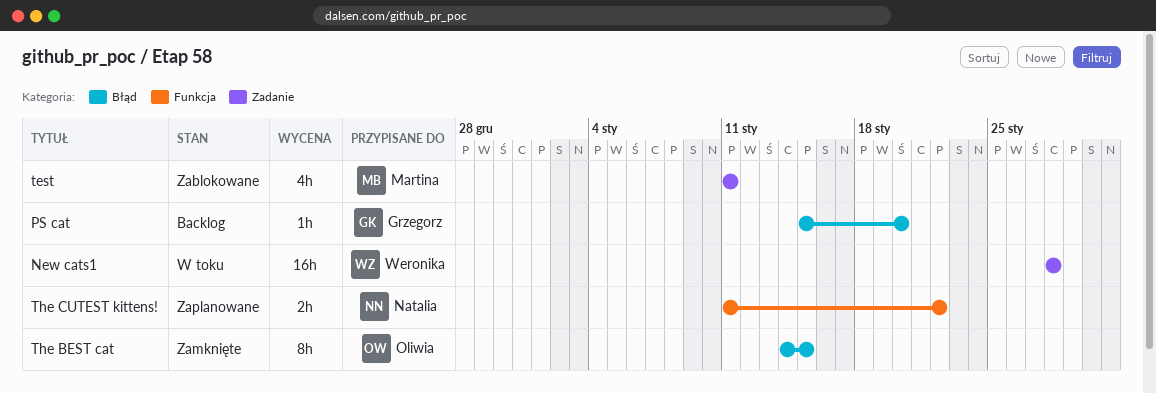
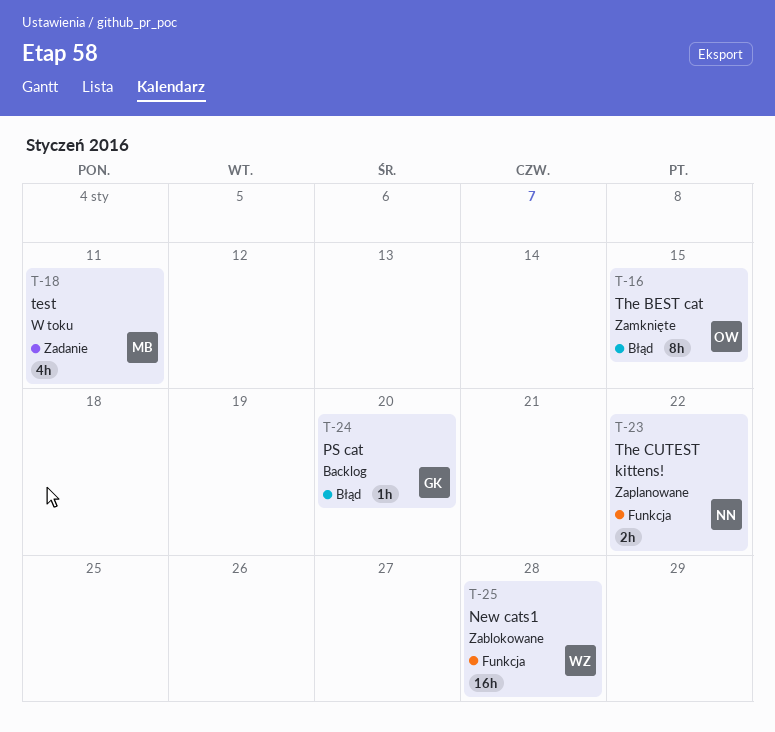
New cats1, status: W toku -> Zablokowane
New cats1, label: Zadanie -> Funkcja
test, status: Zablokowane -> W toku

